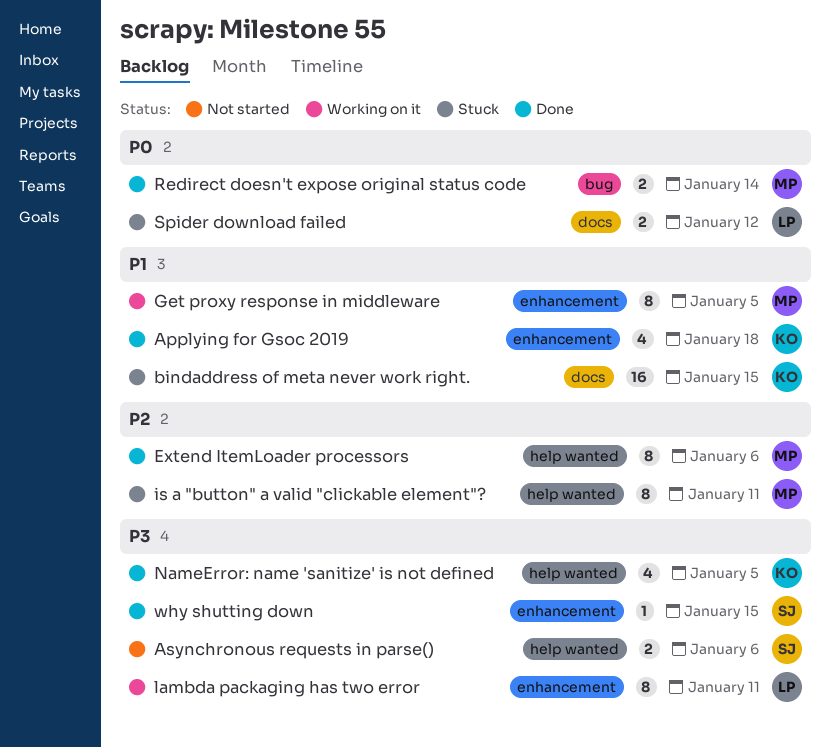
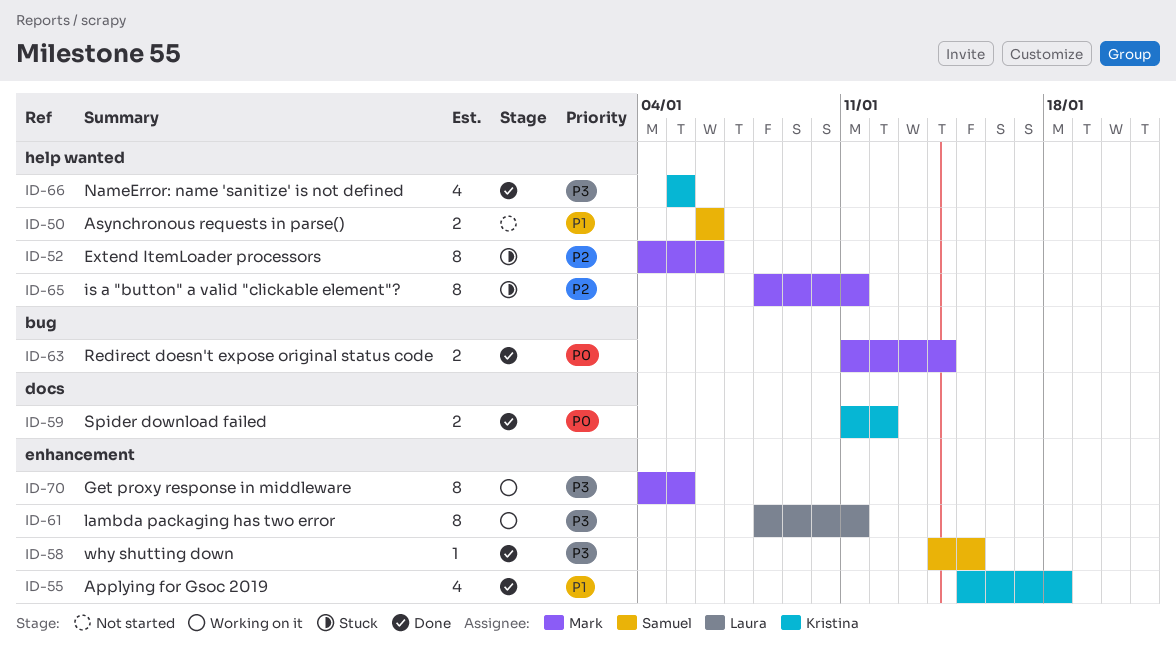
Asynchronous requests in parse(), priority: P3 -> P1
bindaddress of meta never work right.: present -> none
Extend ItemLoader processors, status: Done -> Stuck
Get proxy response in middleware, priority: P1 -> P3
Spider download failed, status: Stuck -> Done
Spider download failed, owner: Laura -> Kristina

